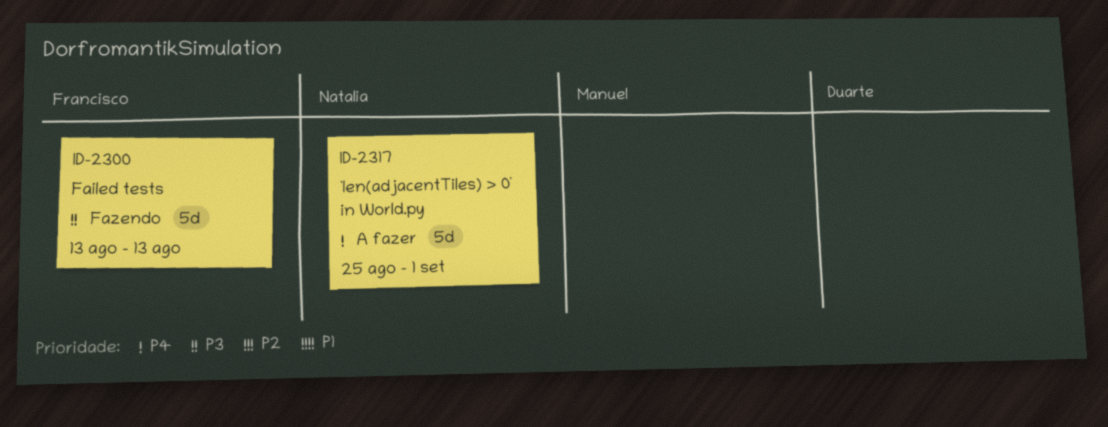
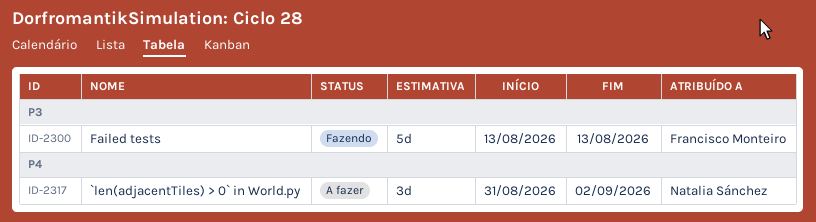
ID-2317, estimate: 5d -> 3d
ID-2317, start: Aug 25 -> Aug 31
ID-2317, due: Sep 1 -> Sep 2

